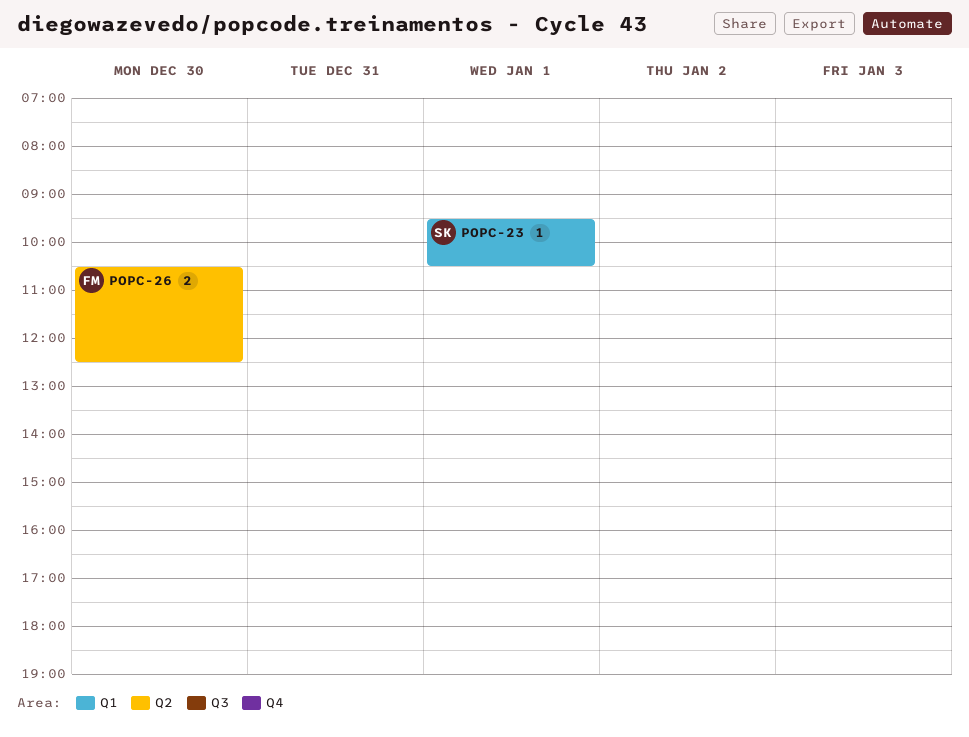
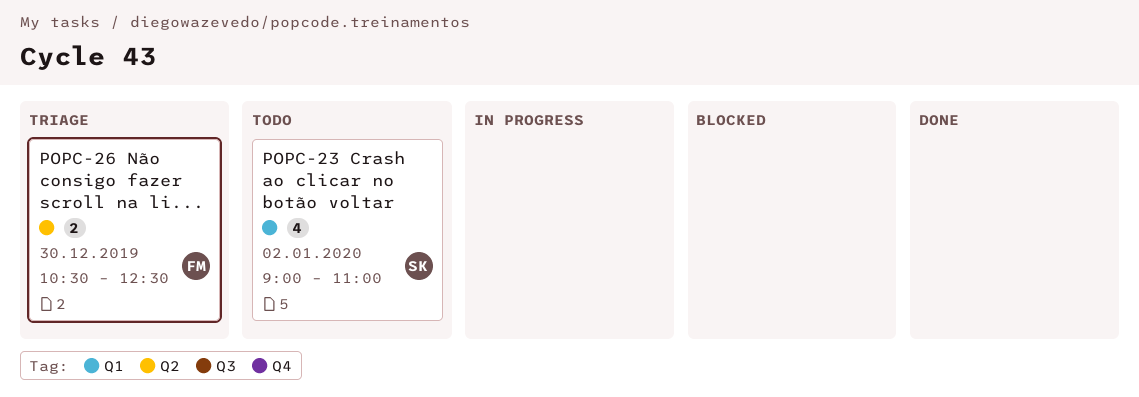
POPC-23, estimate: 1 -> 4
POPC-23, day: Jan 1 -> Jan 2
POPC-23, begins: 09:30 -> 09:00
POPC-23, ends: 10:30 -> 11:00

